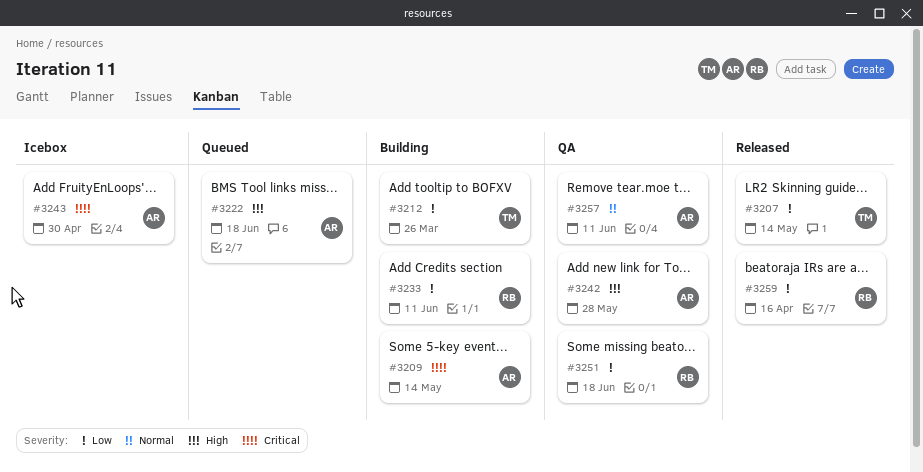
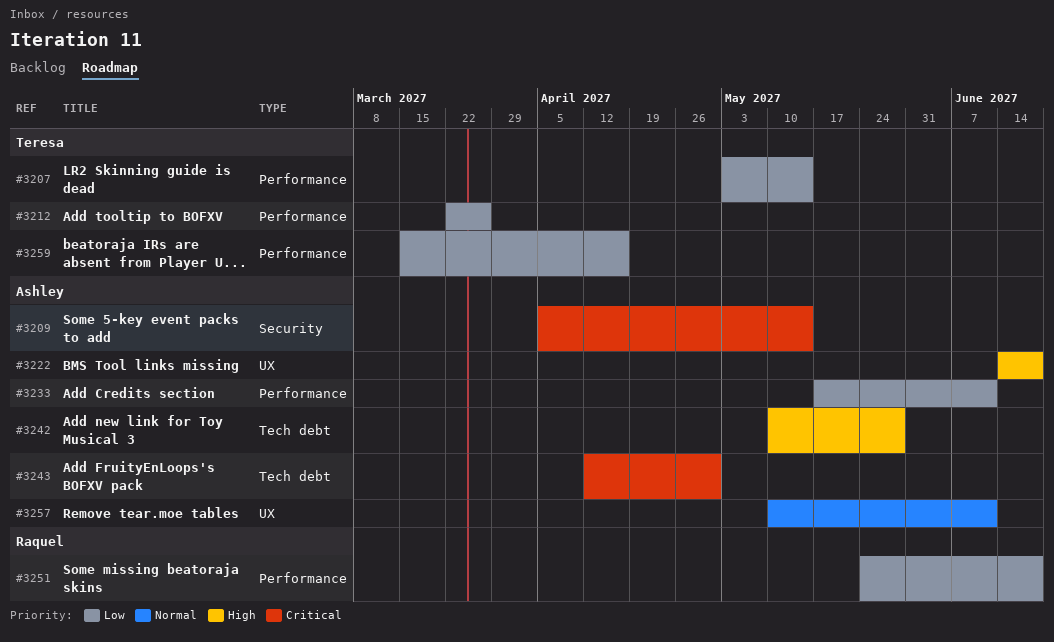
#3233, owner: Raquel -> Ashley
#3259, owner: Raquel -> Teresa

